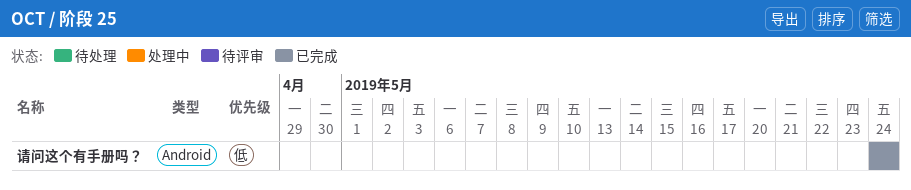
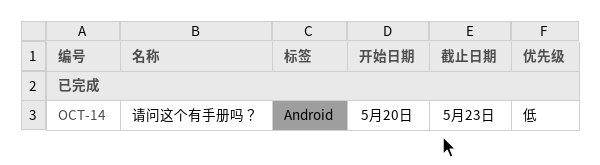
请问这个有手册吗？, start: May 24 -> May 20
请问这个有手册吗？, due: May 24 -> May 23

